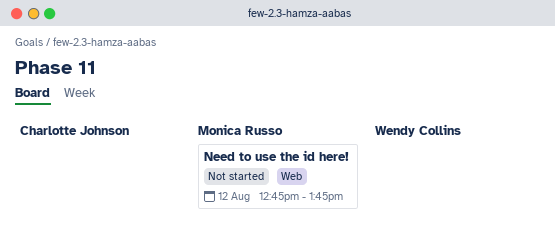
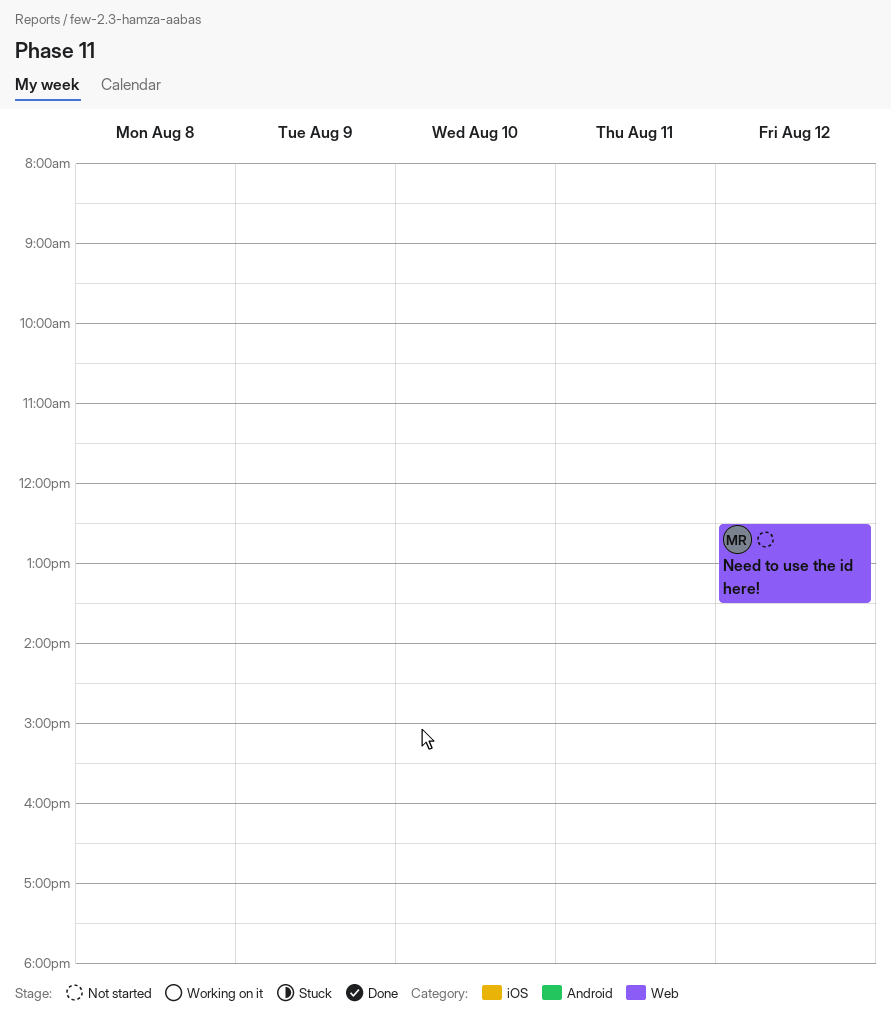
Need to use the id here!, begins: 12:45 -> 12:30
Need to use the id here!, ends: 13:45 -> 13:30

